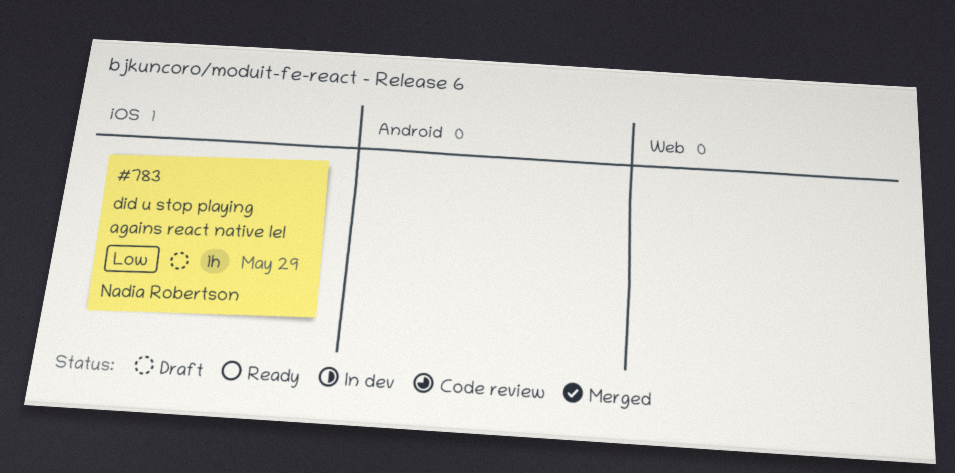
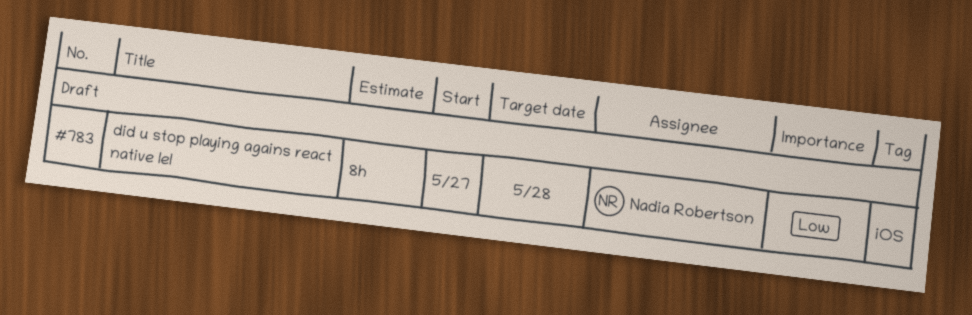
#783, estimate: 1h -> 8h
#783, due: May 29 -> May 28

